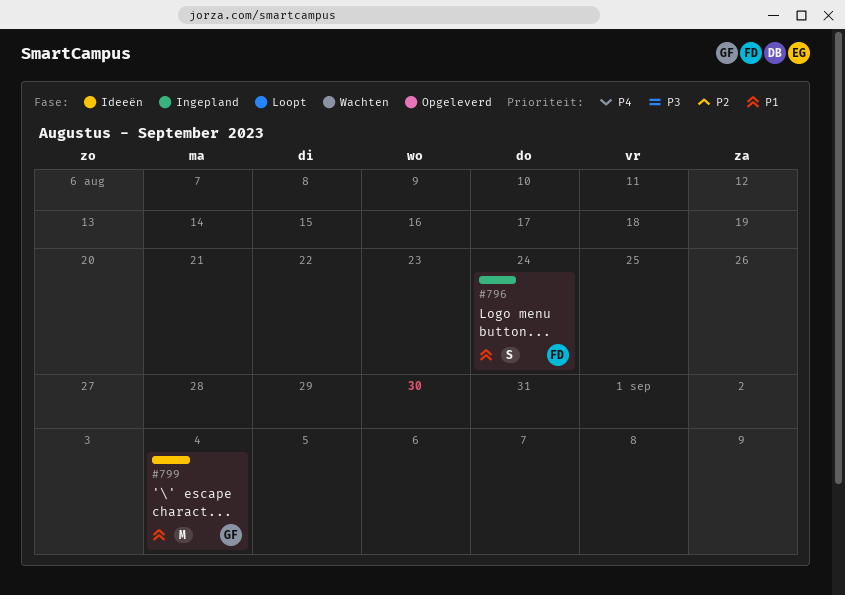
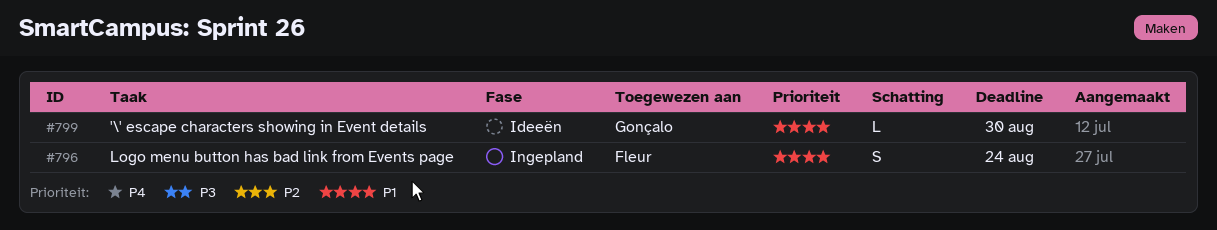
#799, estimate: M -> L
#799, due: Sep 4 -> Aug 30

